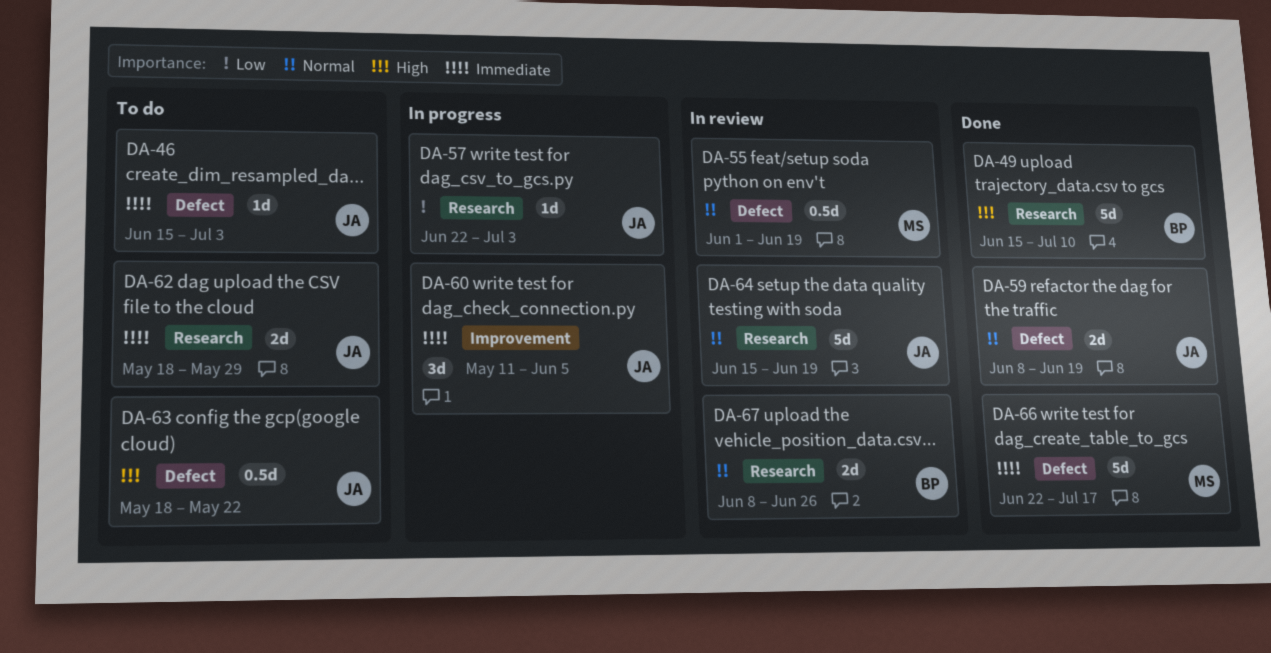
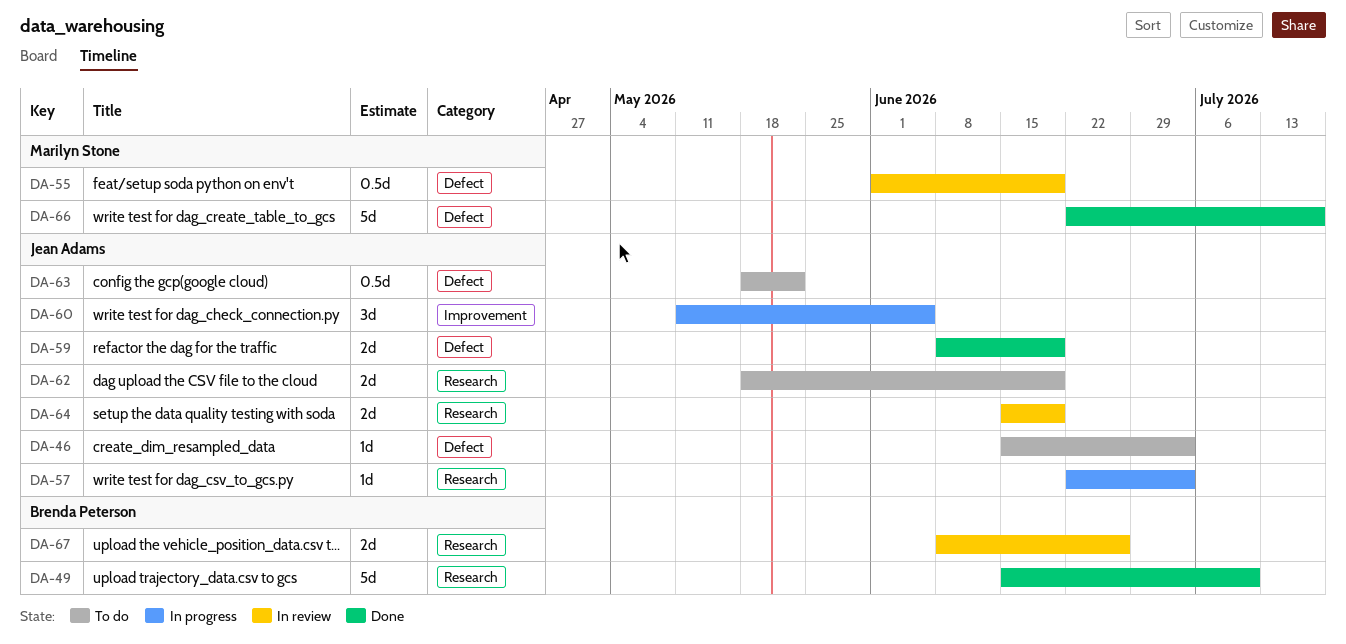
DA-62, due: May 29 -> Jun 19
DA-64, estimate: 5d -> 2d

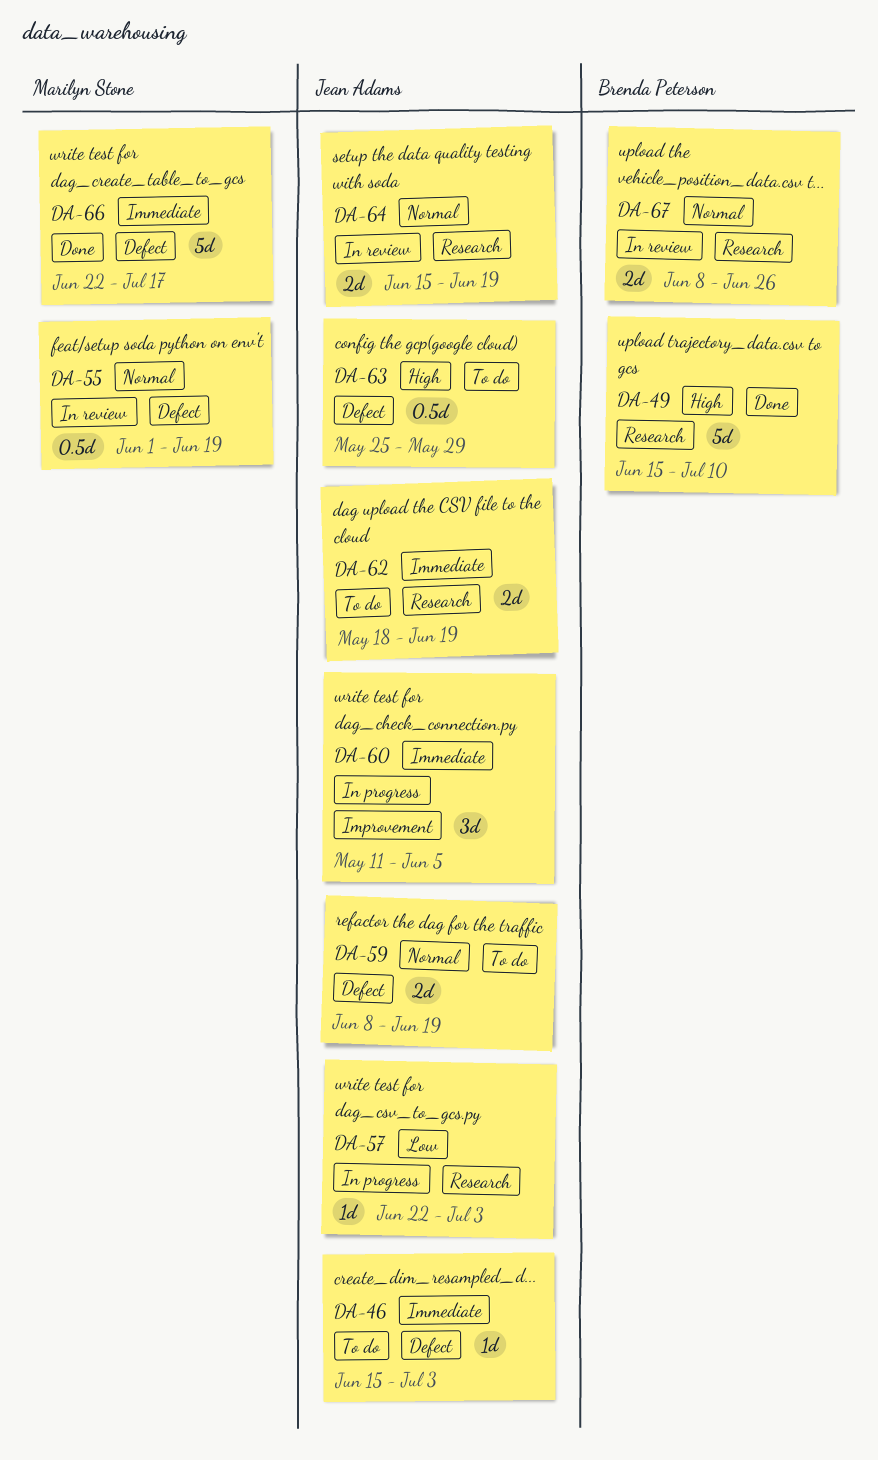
DA-59, status: Done -> To do
DA-63, start: May 18 -> May 25
DA-63, due: May 22 -> May 29

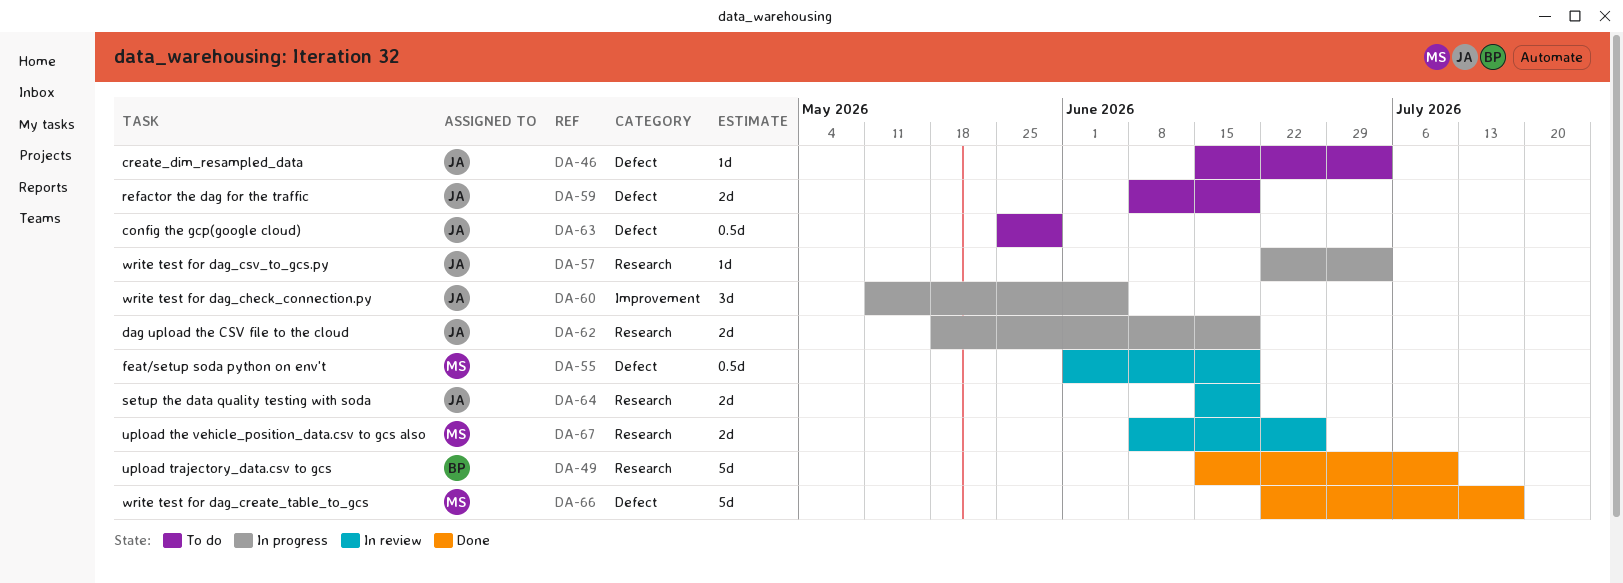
DA-62, status: To do -> In progress
DA-67, owner: Brenda Peterson -> Marilyn Stone

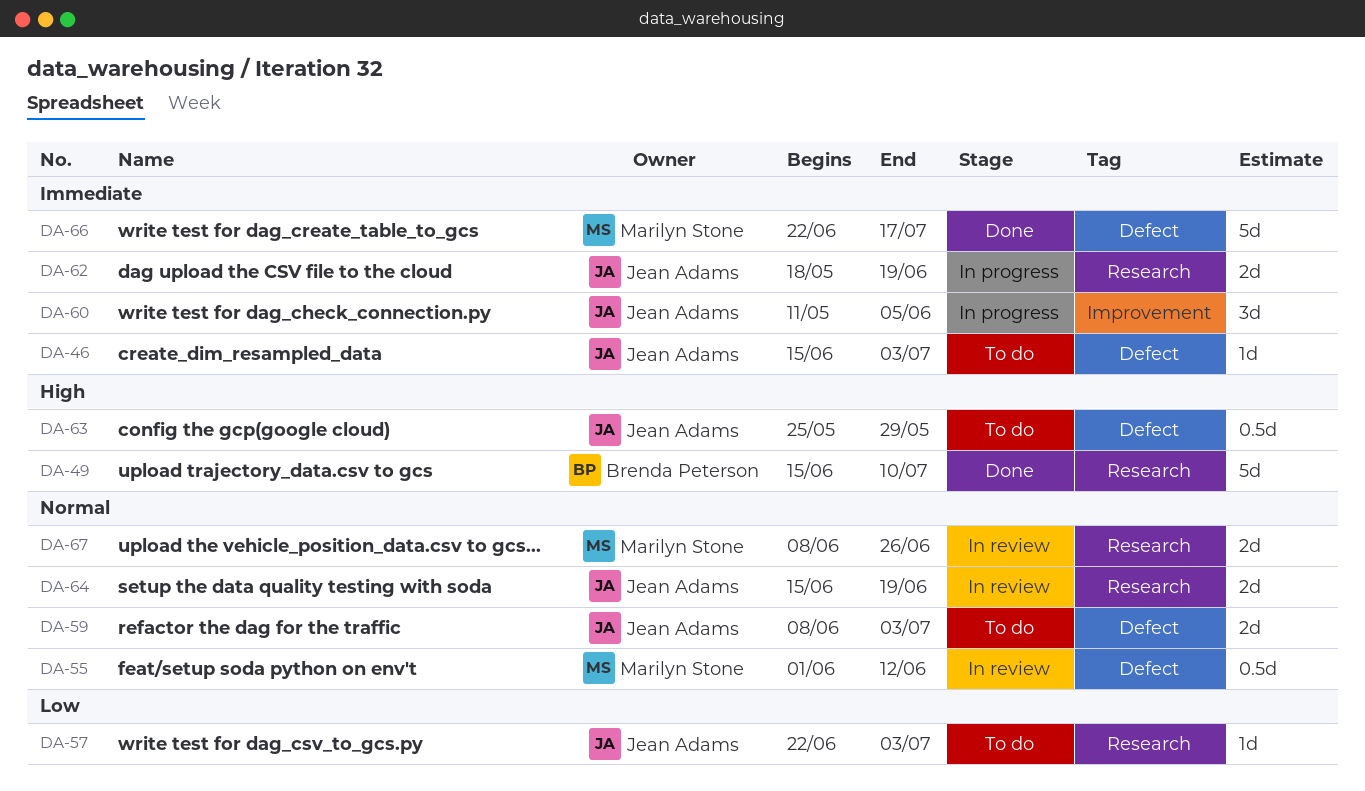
DA-55, due: Jun 19 -> Jun 12
DA-57, status: In progress -> To do
DA-59, due: Jun 19 -> Jul 3

